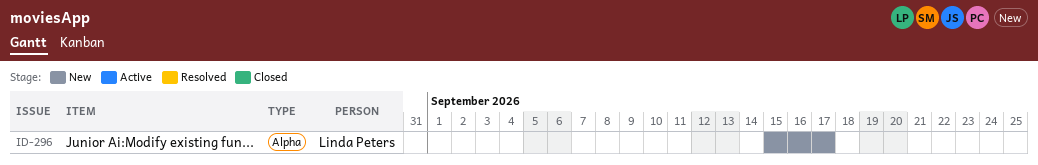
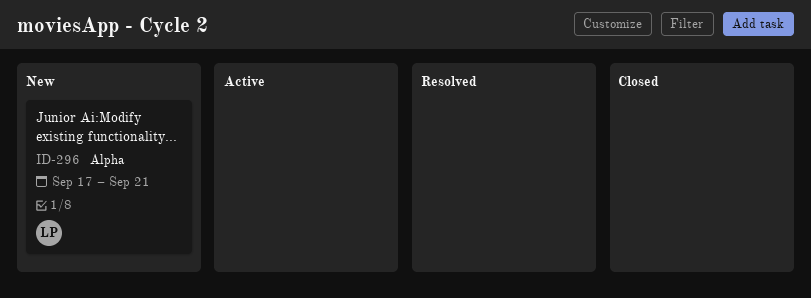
ID-296, start: Sep 15 -> Sep 17
ID-296, due: Sep 17 -> Sep 21

